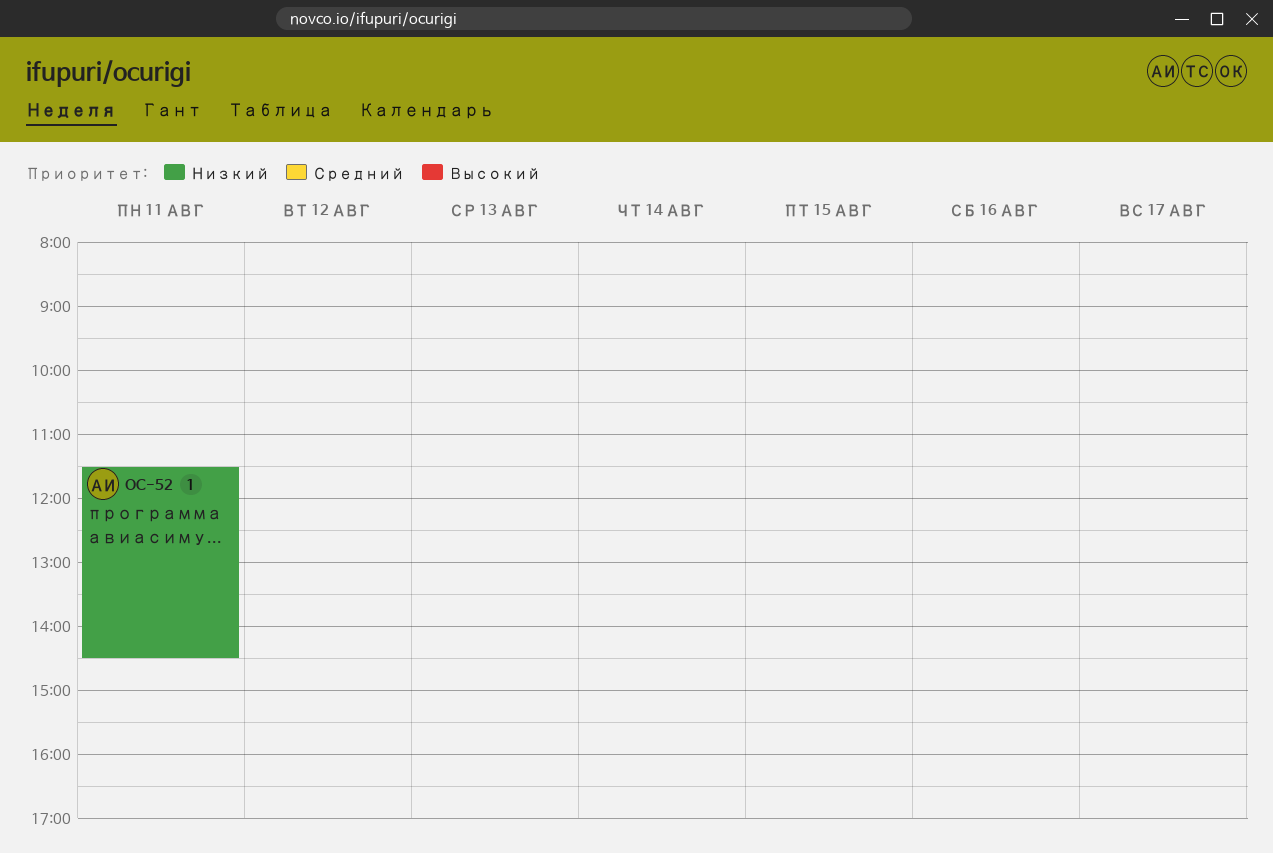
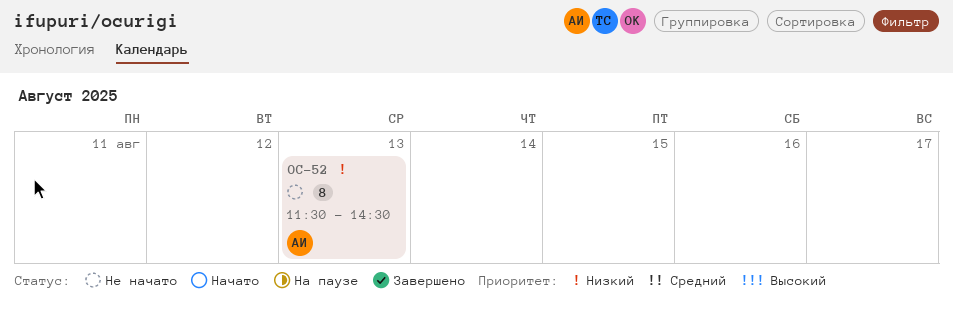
OC-52, estimate: 1 -> 8
OC-52, day: Aug 11 -> Aug 13

